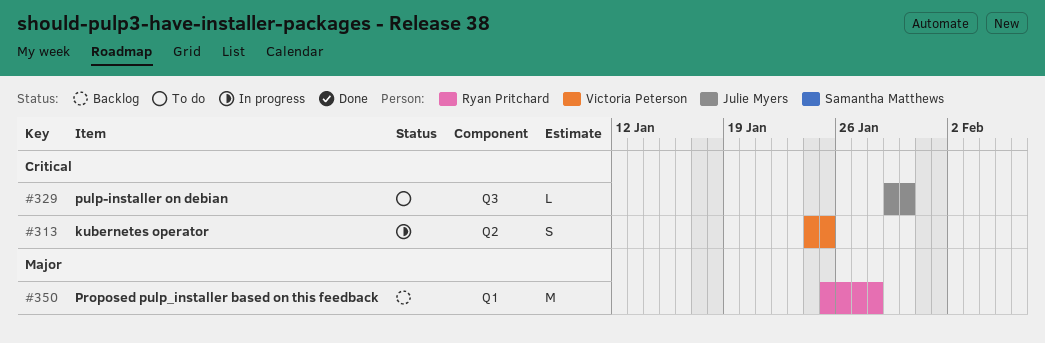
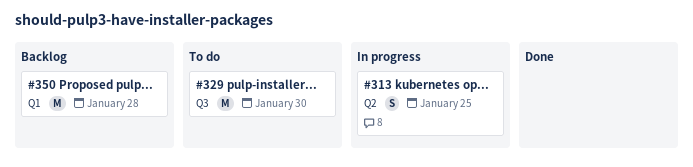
#329, estimate: L -> M

